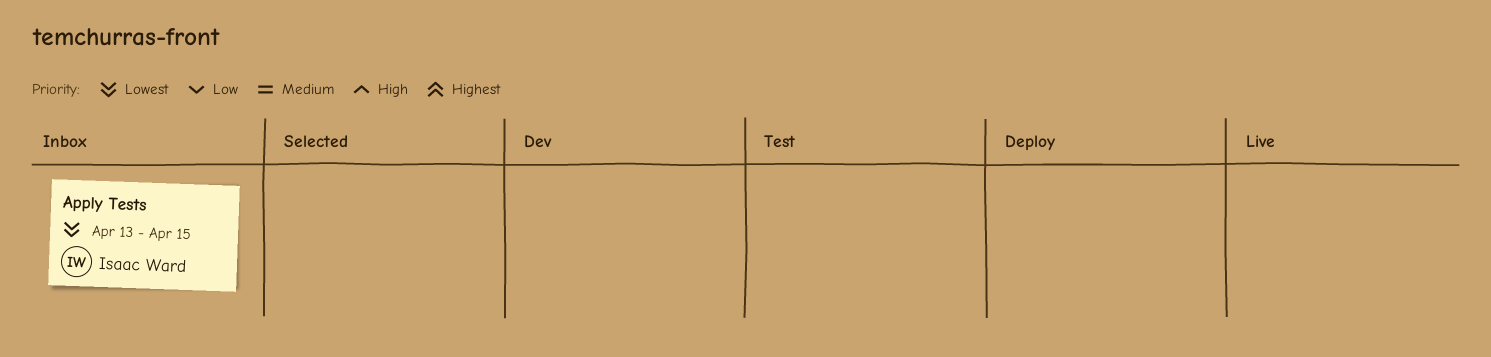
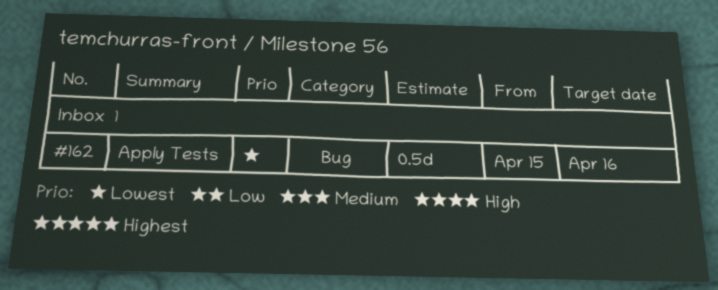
Apply Tests, start: Apr 13 -> Apr 15
Apply Tests, due: Apr 15 -> Apr 16

